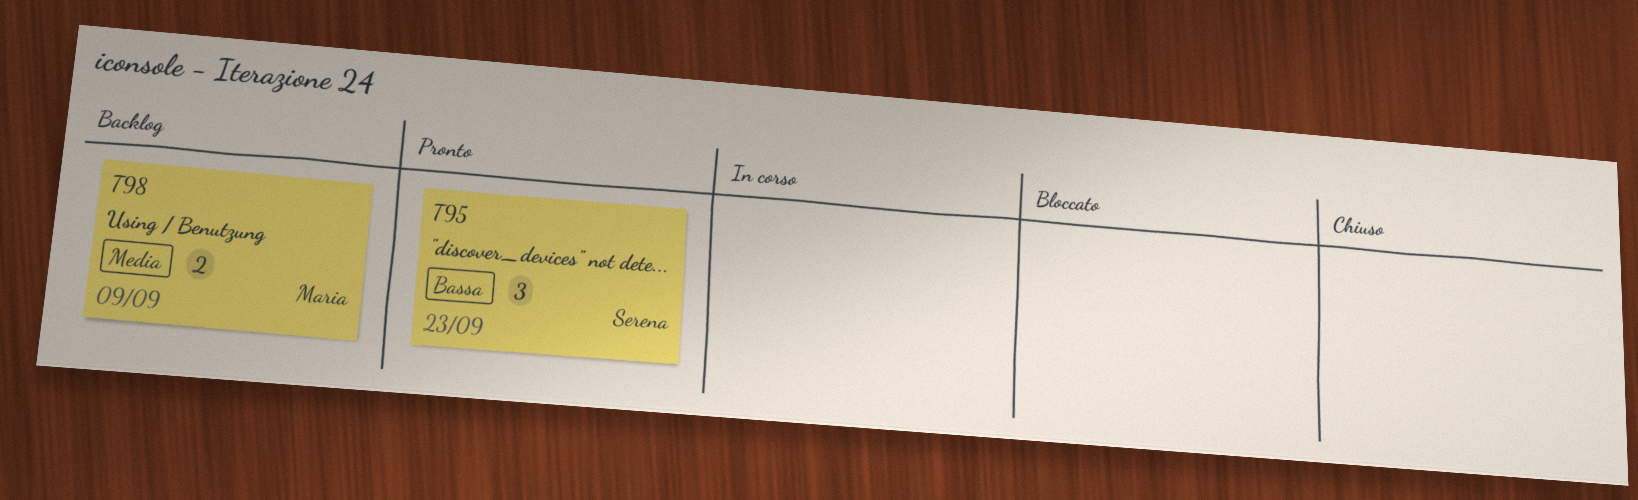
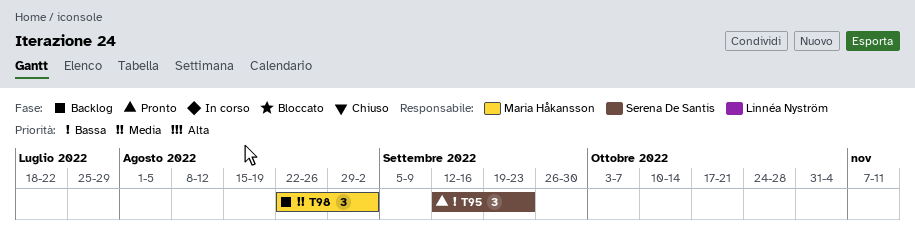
T98, estimate: 2 -> 3
T98, due: Sep 9 -> Sep 2

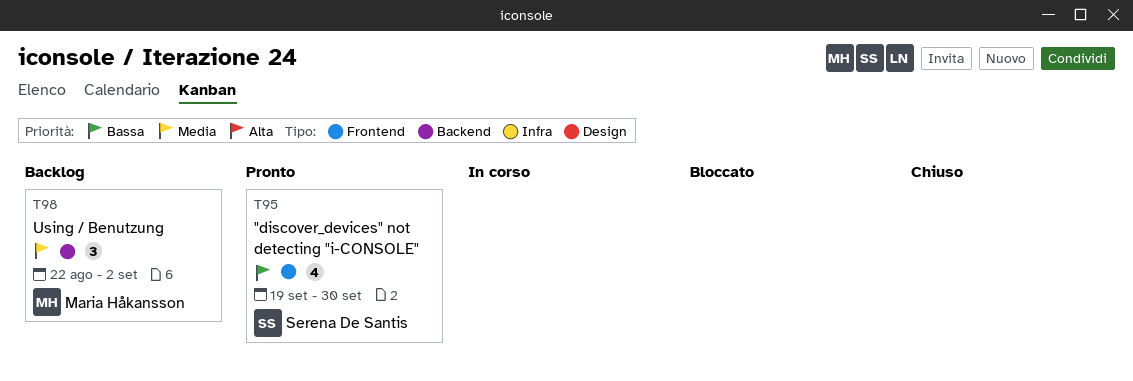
T95, estimate: 3 -> 4
T95, start: Sep 12 -> Sep 19
T95, due: Sep 23 -> Sep 30

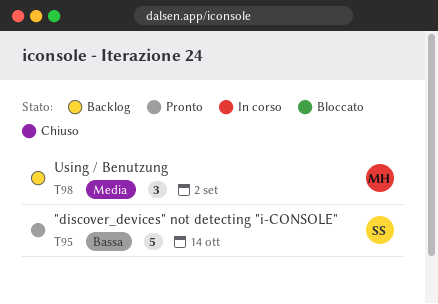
T95, estimate: 4 -> 5
T95, due: Sep 30 -> Oct 14

